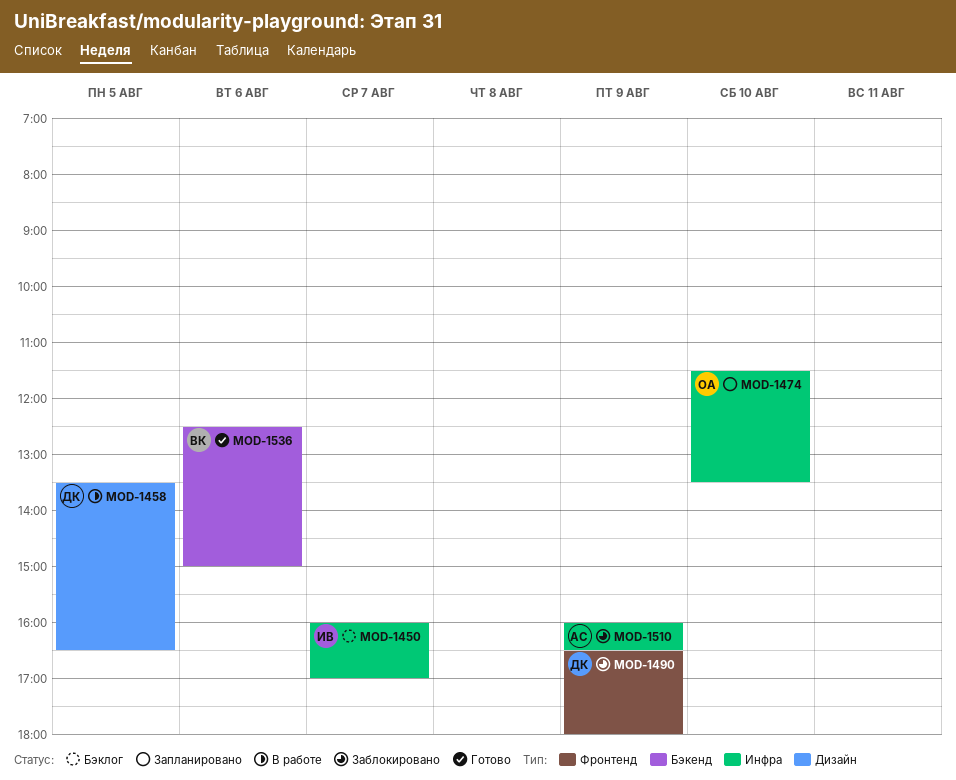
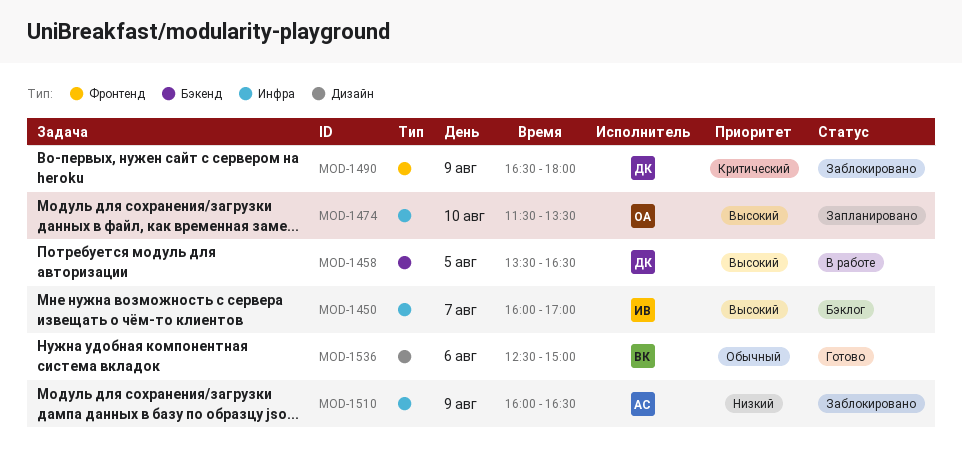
MOD-1458, label: Дизайн -> Бэкенд
MOD-1536, label: Бэкенд -> Дизайн

